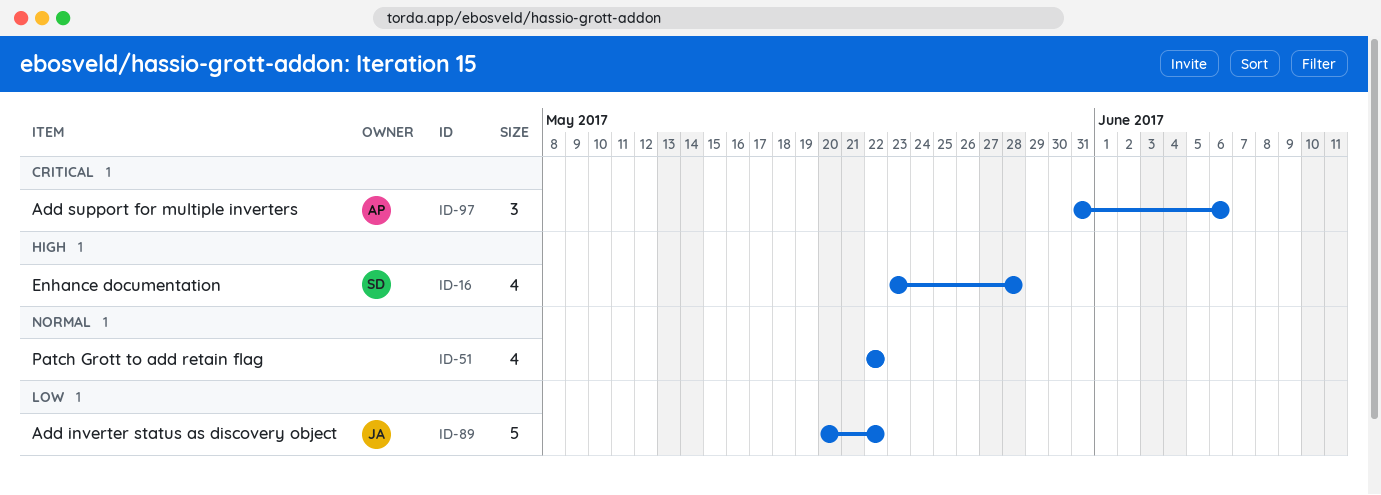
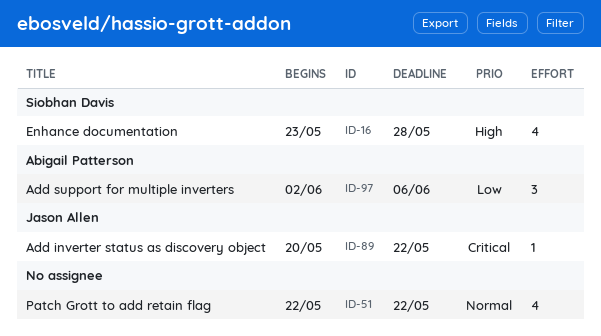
ID-89, priority: Low -> Critical
ID-89, estimate: 5 -> 1
ID-97, priority: Critical -> Low
ID-97, start: May 31 -> Jun 2

